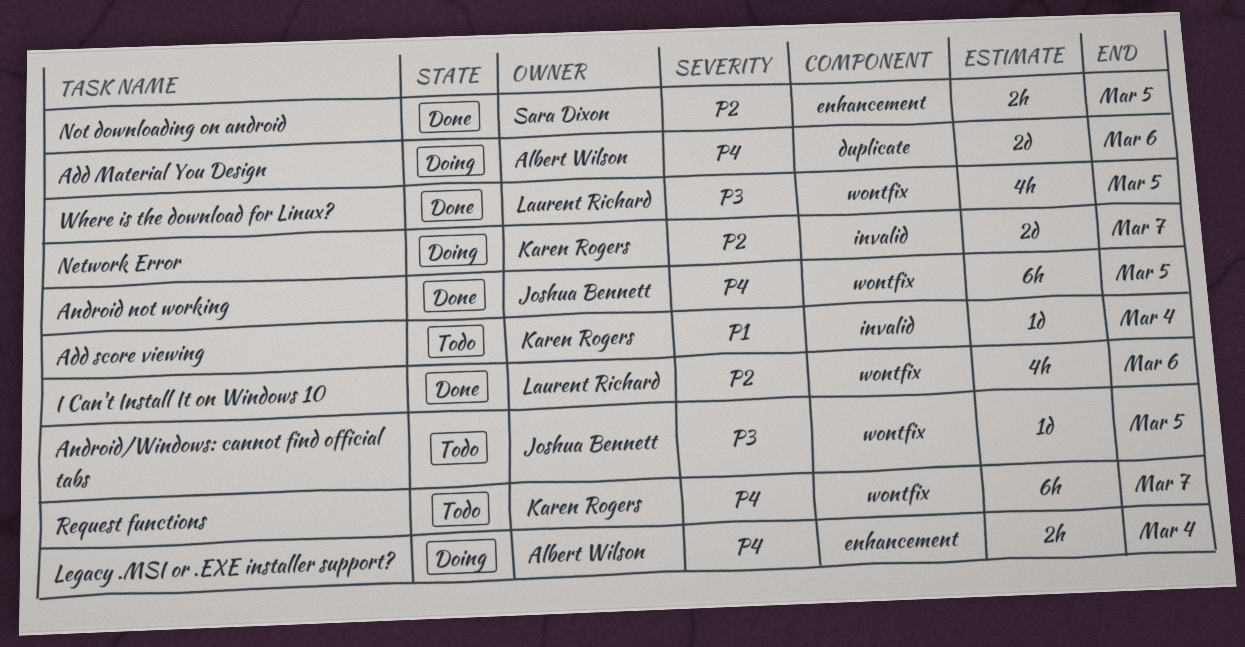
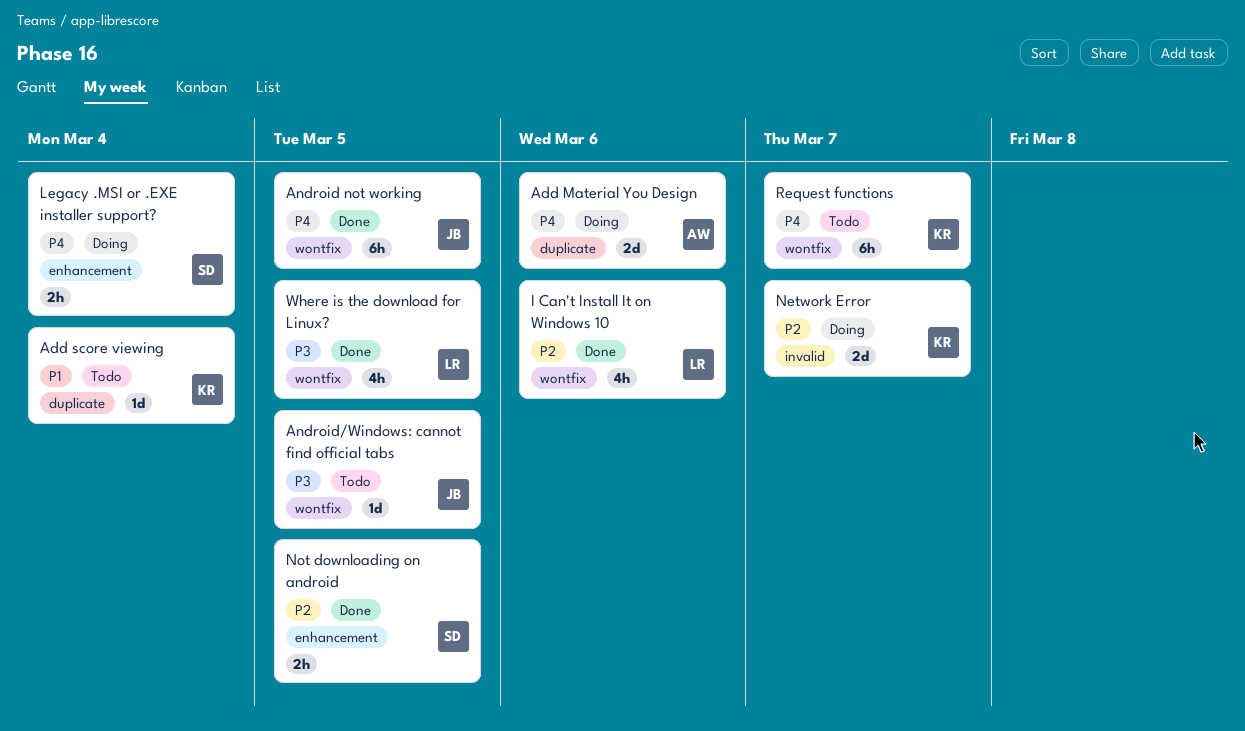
Add score viewing, label: invalid -> duplicate
Legacy .MSI or .EXE installer support?, owner: Albert Wilson -> Sara Dixon

